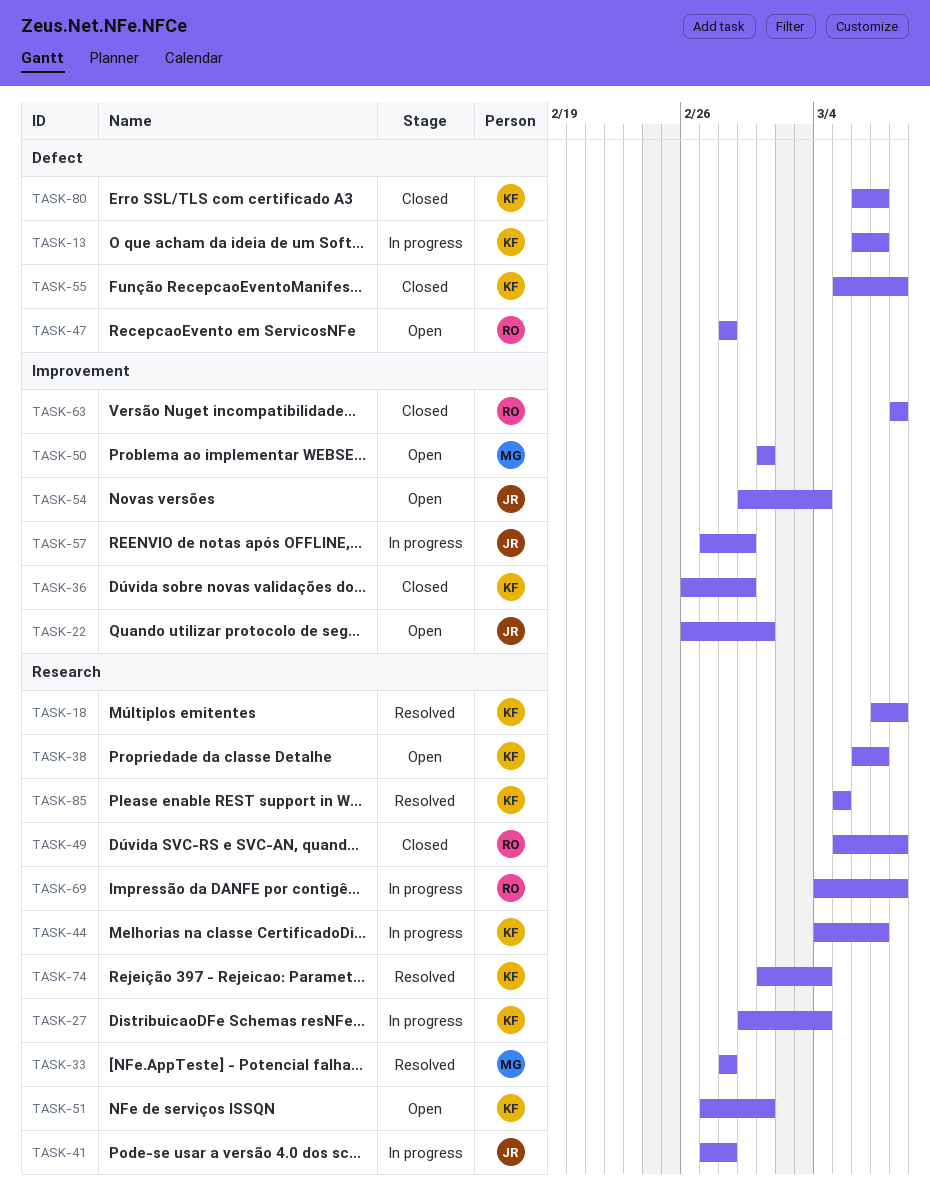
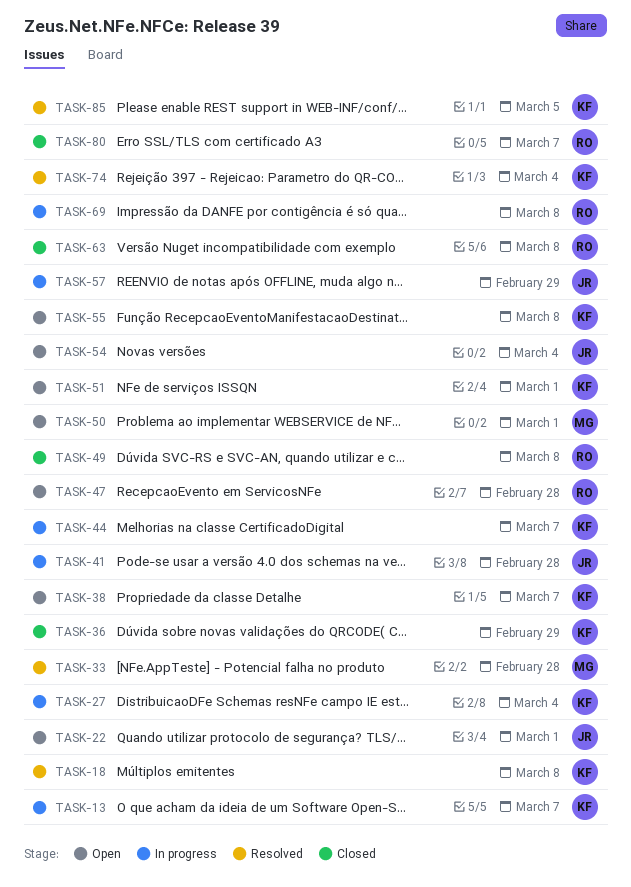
TASK-55, status: Closed -> Open
TASK-80, owner: KF -> RO

